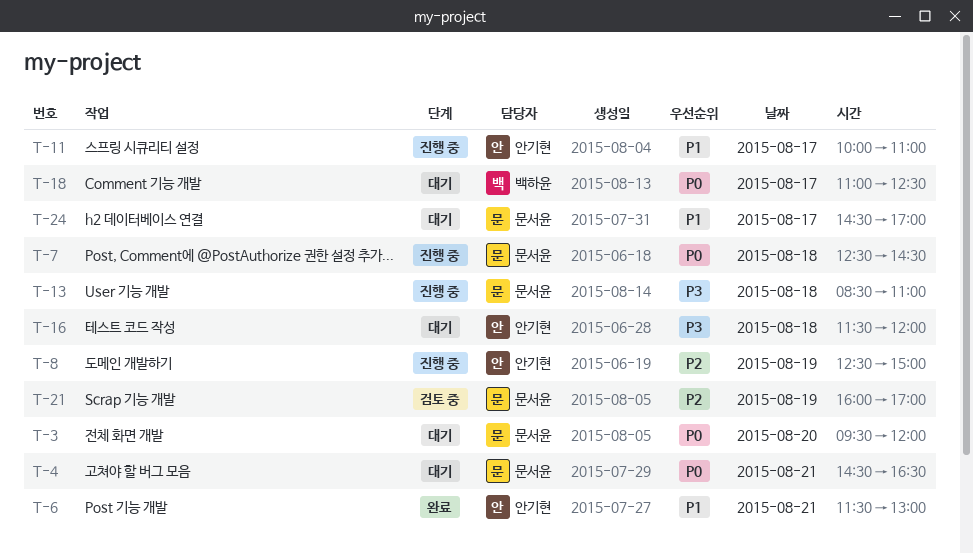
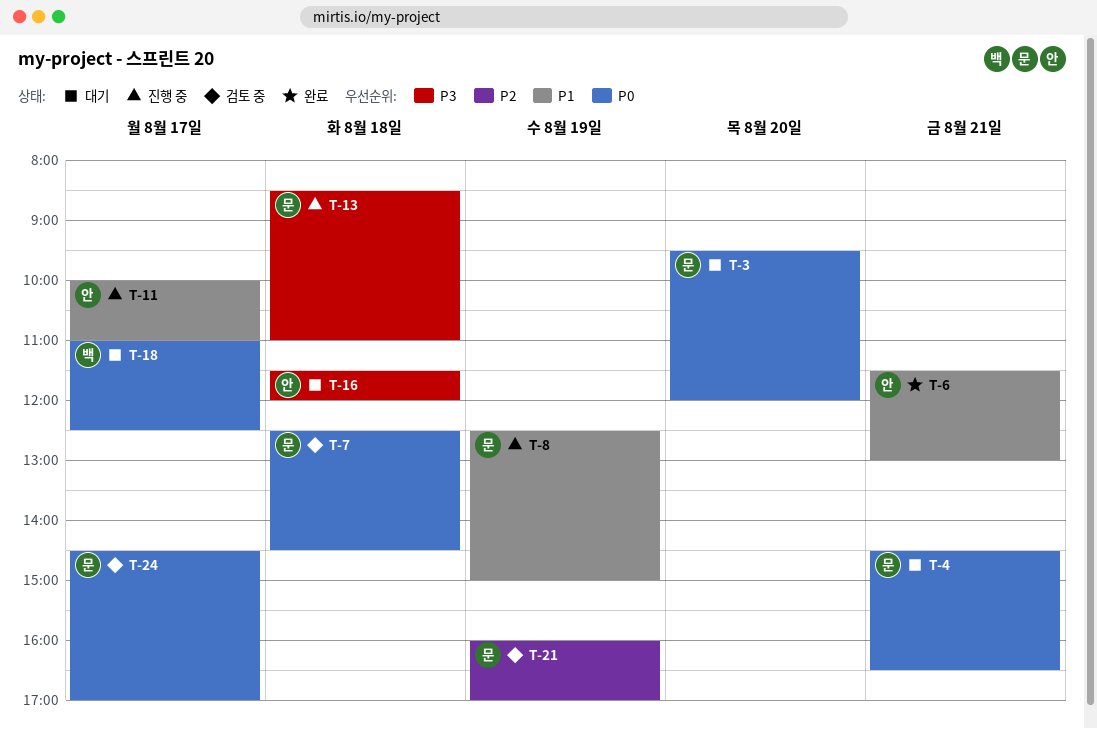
T-7, status: 진행 중 -> 검토 중
T-8, owner: 안기현 -> 문서윤
T-8, priority: P2 -> P1
T-24, status: 대기 -> 검토 중
T-24, priority: P1 -> P0

